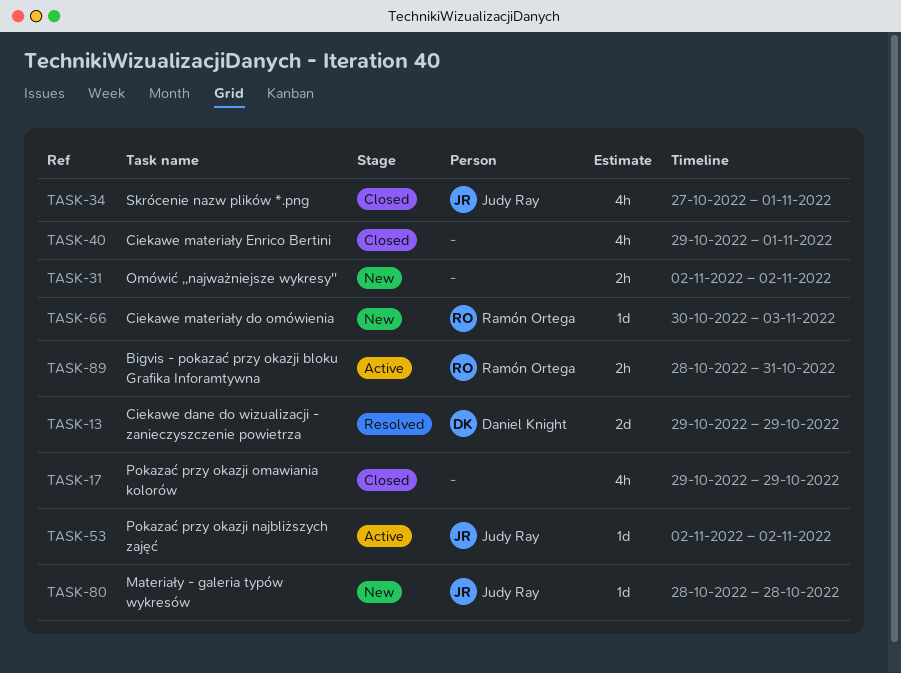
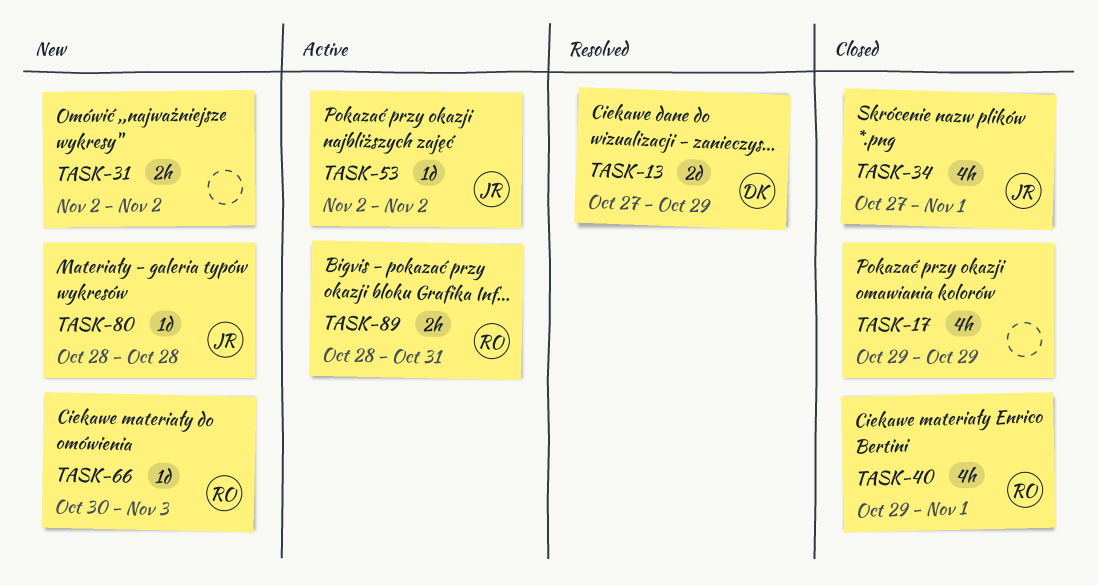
TASK-13, start: Oct 29 -> Oct 27
TASK-40, owner: none -> Ramón Ortega

